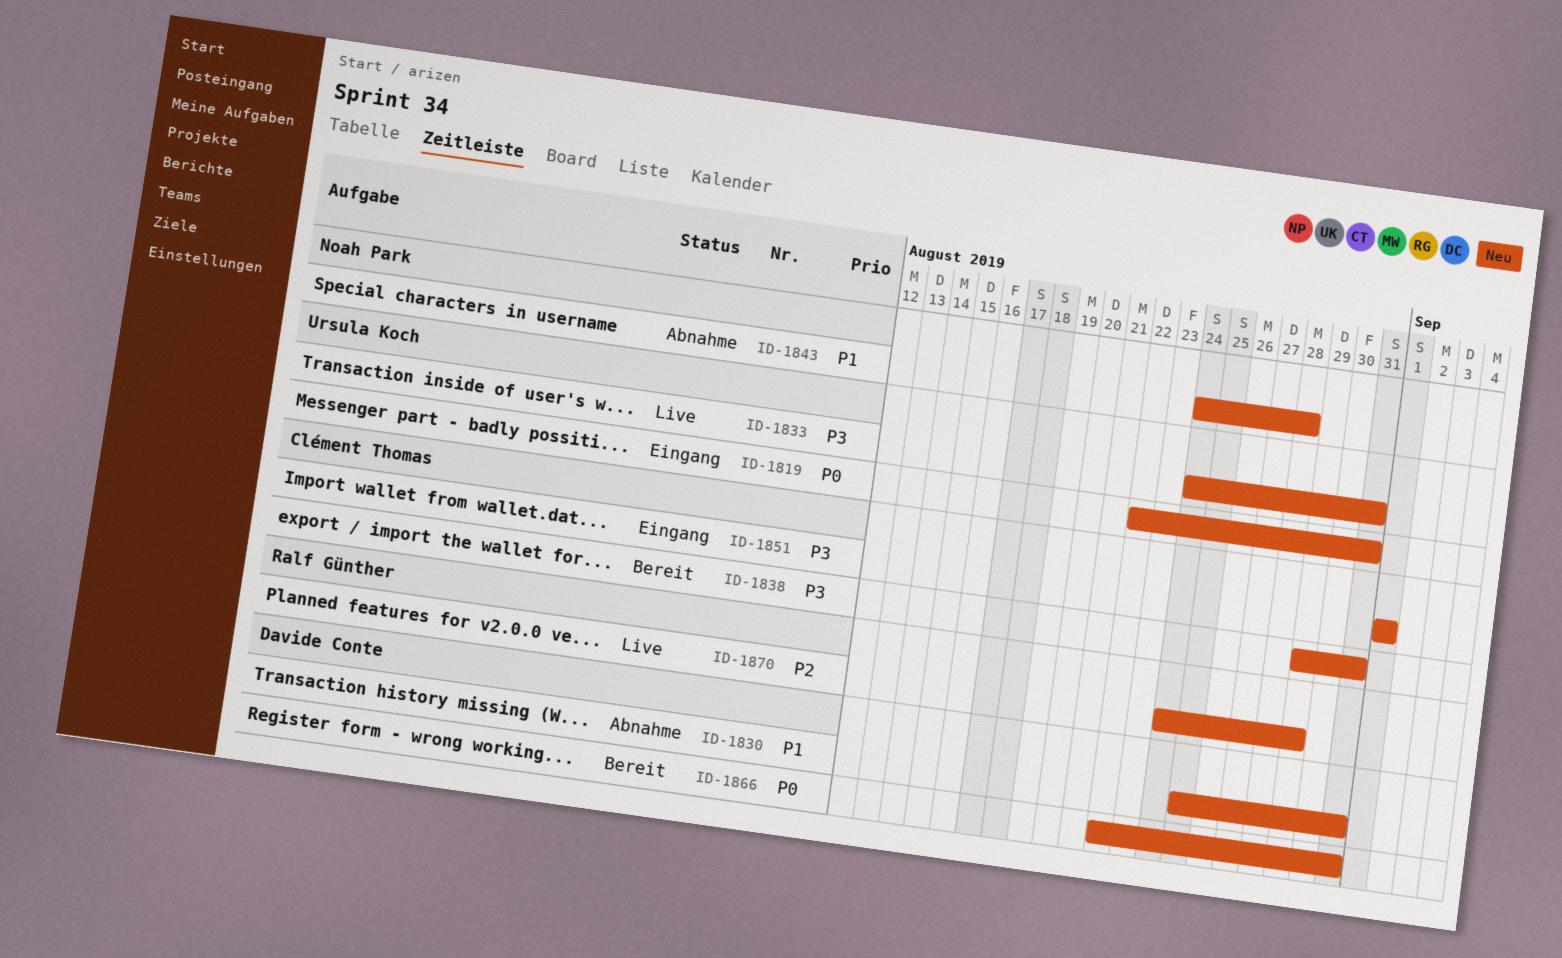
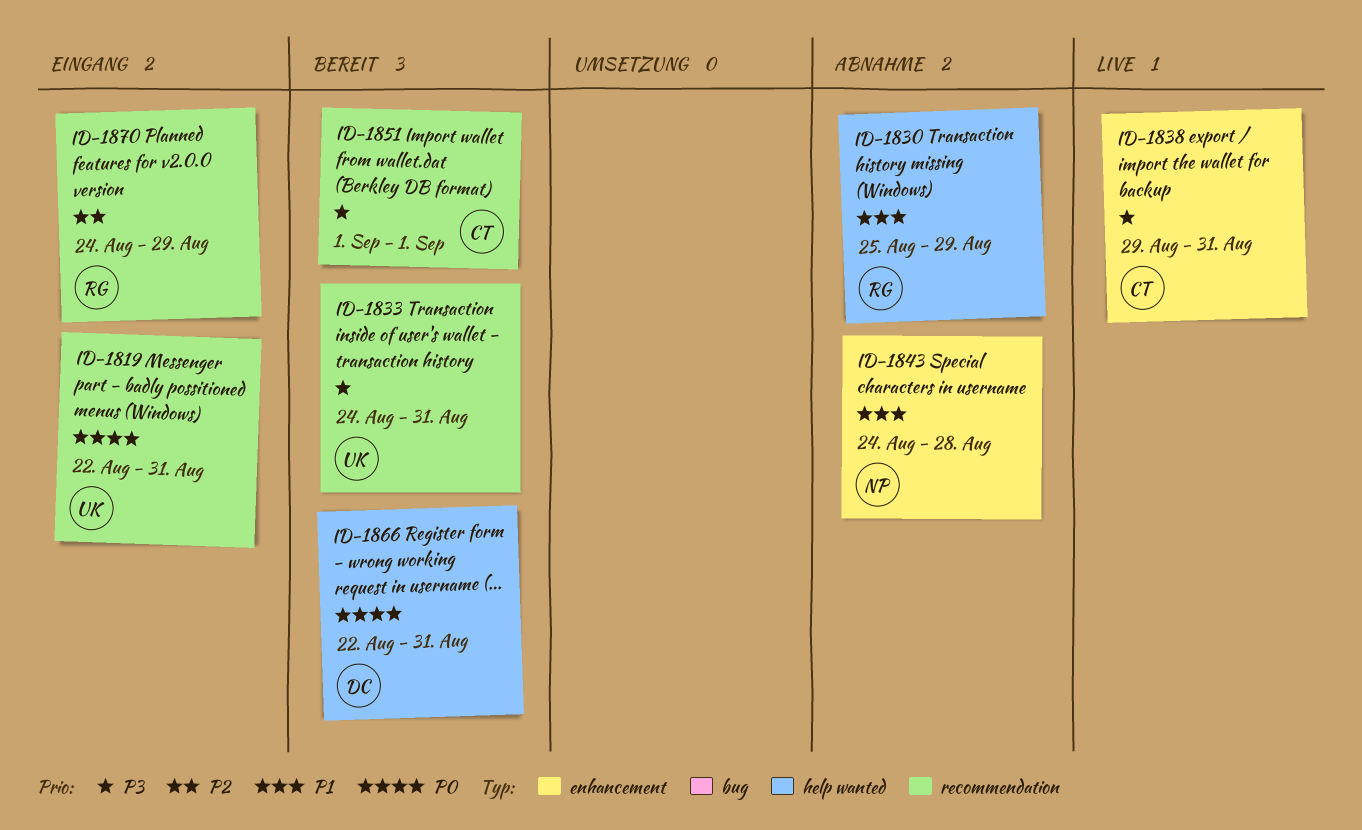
ID-1830, owner: Davide Conte -> Ralf Günther
ID-1830, due: Aug 31 -> Aug 29
ID-1833, status: Live -> Bereit
ID-1838, status: Bereit -> Live
ID-1851, status: Eingang -> Bereit
ID-1870, status: Live -> Eingang

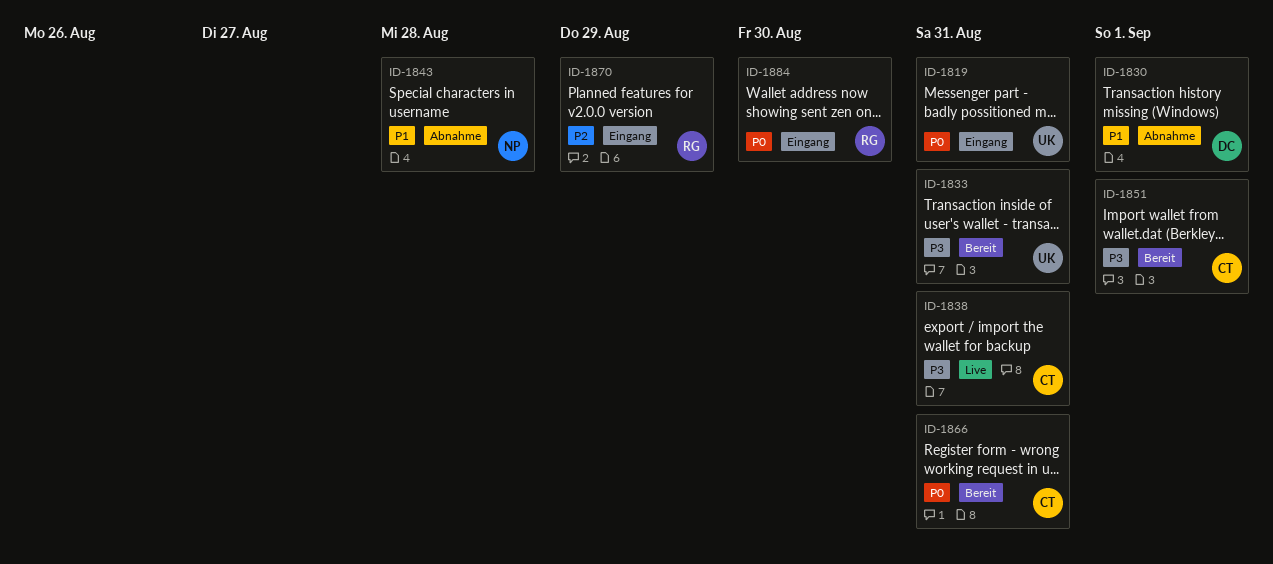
ID-1830, owner: RG -> DC
ID-1830, due: Aug 29 -> Sep 1
ID-1866, owner: DC -> CT
ID-1884: none -> present

